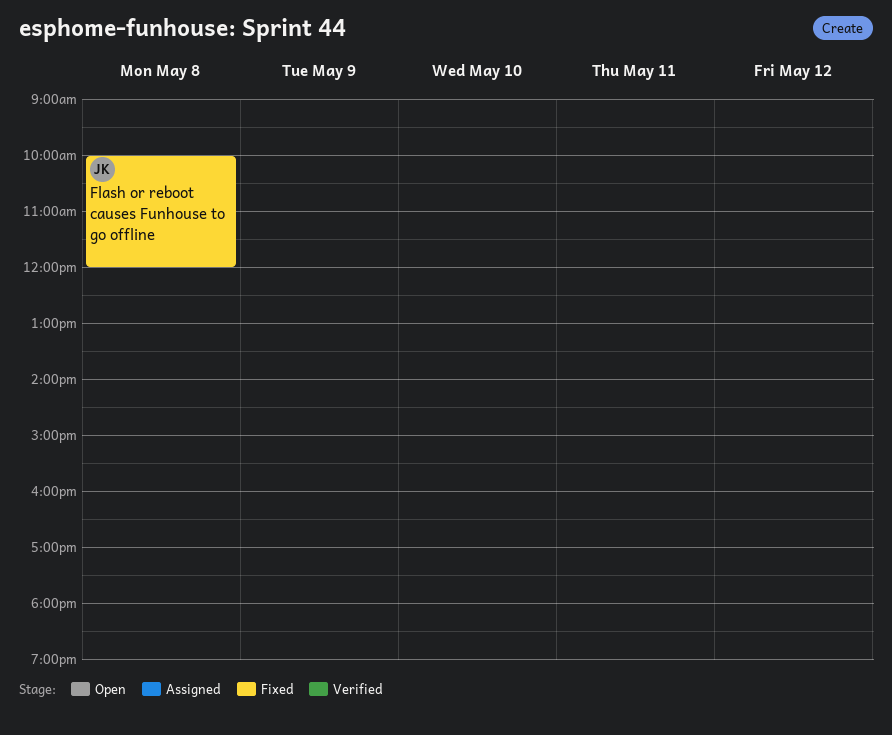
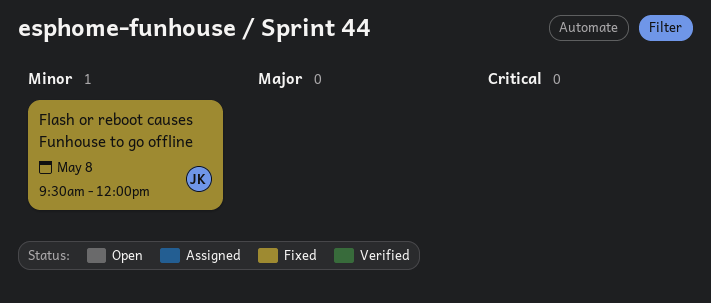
Flash or reboot causes Funhouse to go offline, begins: 10:00 -> 09:30

